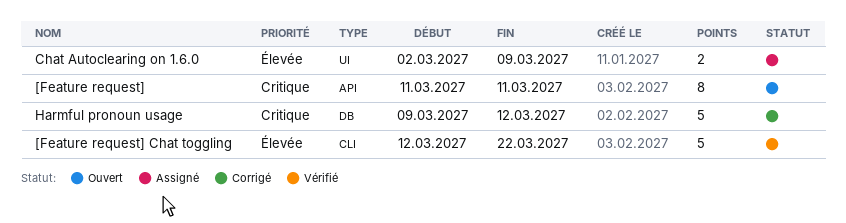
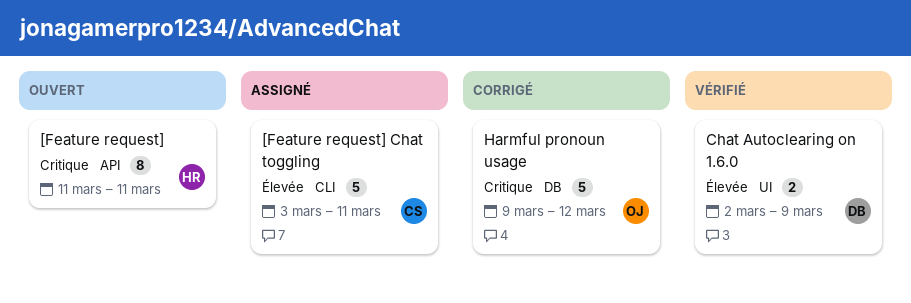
[Feature request] Chat toggling, status: Vérifié -> Assigné
[Feature request] Chat toggling, start: Mar 12 -> Mar 3
[Feature request] Chat toggling, due: Mar 22 -> Mar 11
Chat Autoclearing on 1.6.0, status: Assigné -> Vérifié

